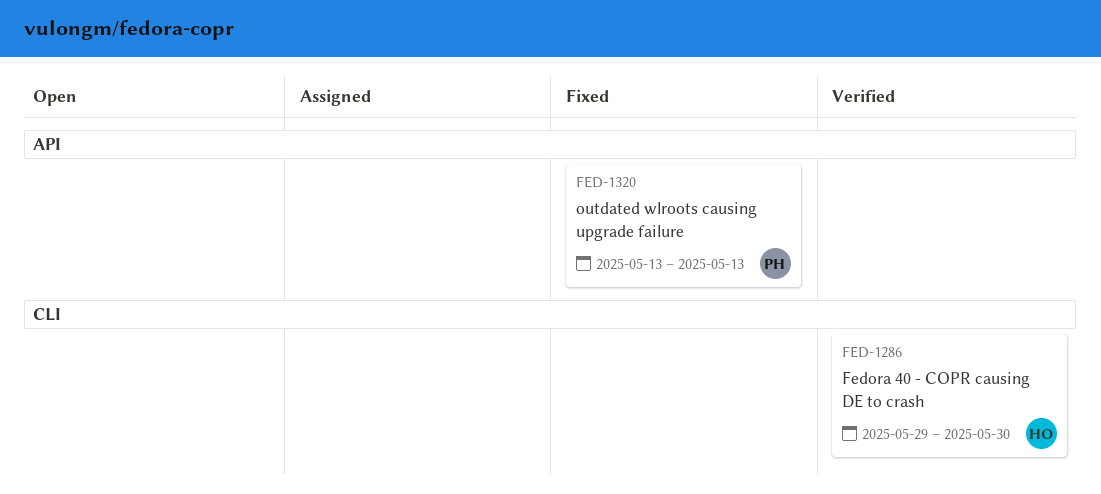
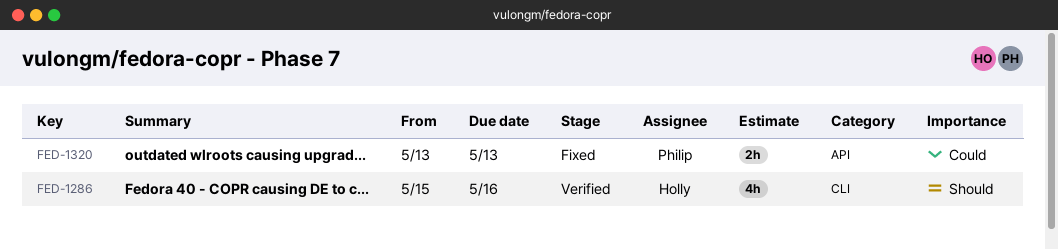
FED-1286, start: May 29 -> May 15
FED-1286, due: May 30 -> May 16

